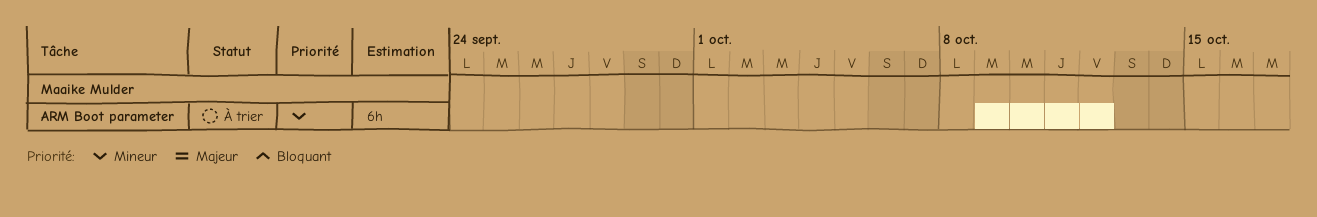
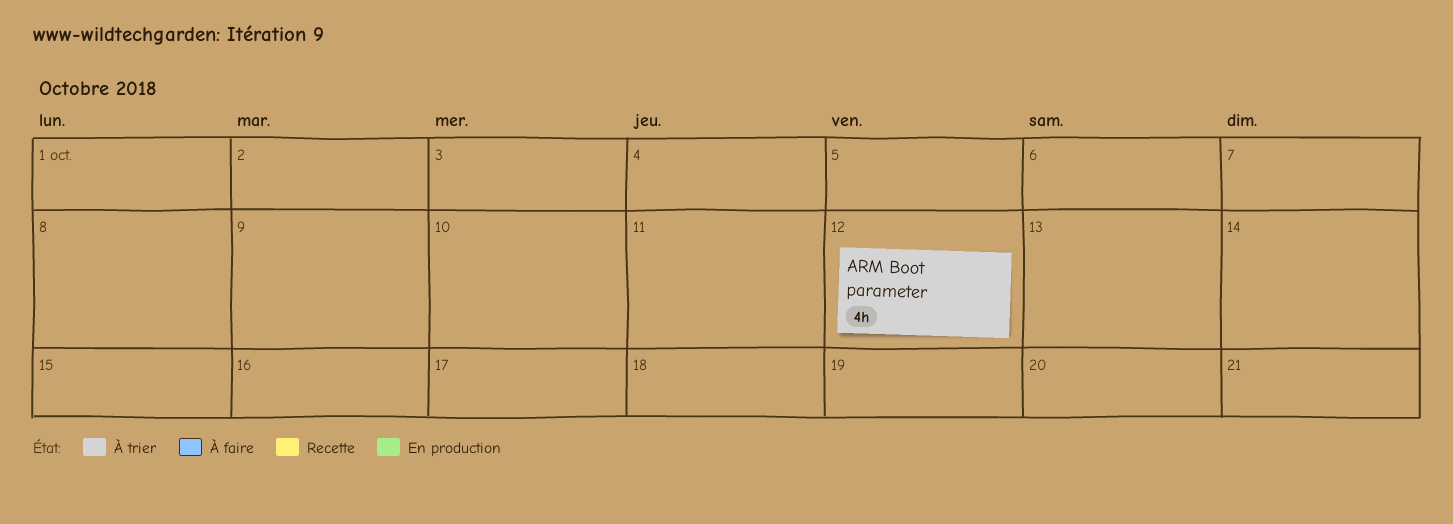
ARM Boot parameter, estimate: 6h -> 4h

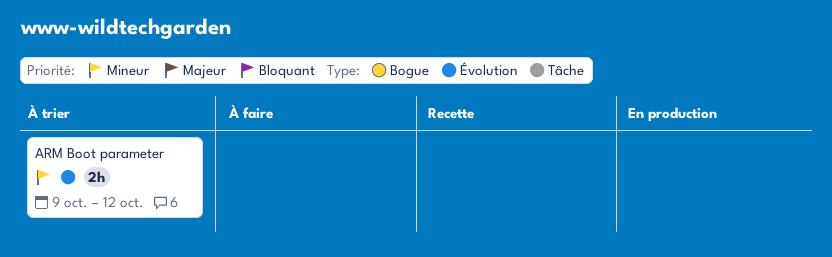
ARM Boot parameter, estimate: 4h -> 2h

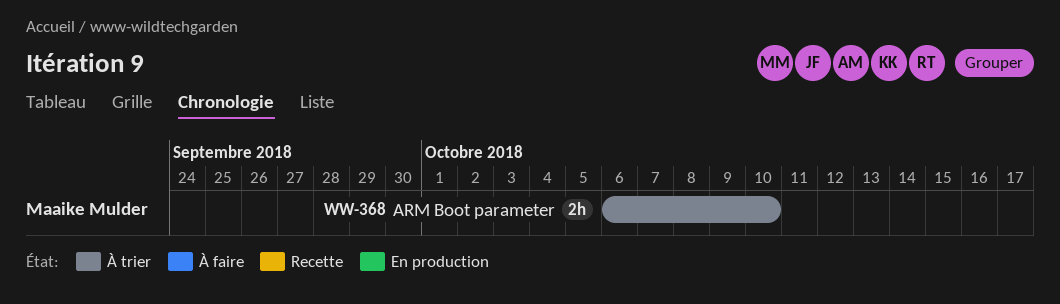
ARM Boot parameter, start: Oct 9 -> Oct 6
ARM Boot parameter, due: Oct 12 -> Oct 10

